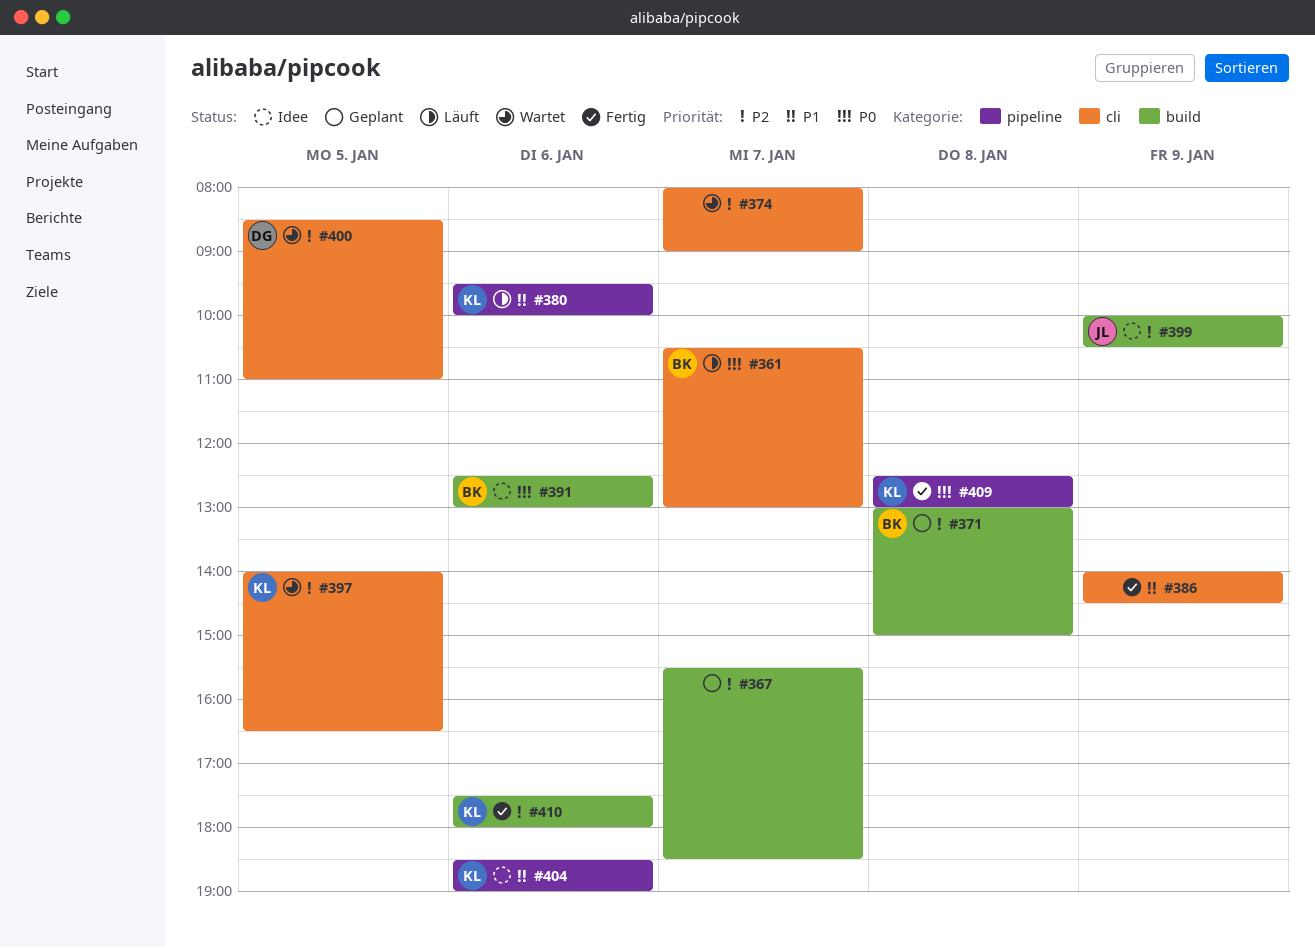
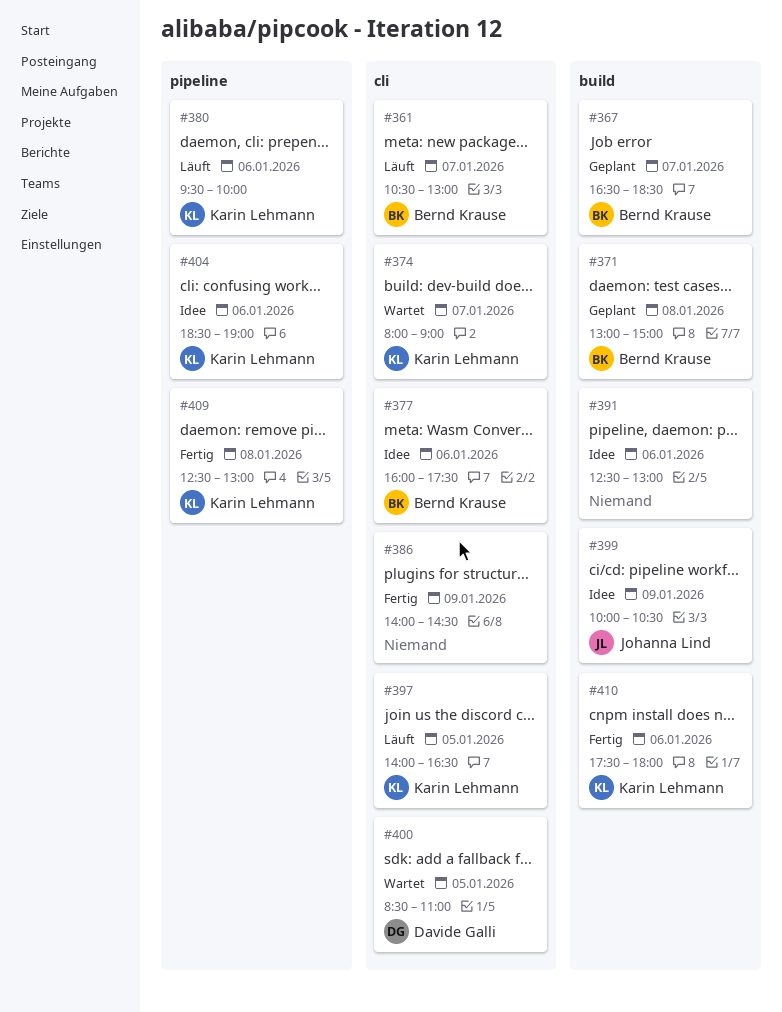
#367, owner: none -> Bernd Krause
#367, begins: 15:30 -> 16:30
#374, owner: none -> Karin Lehmann
#377: none -> present
#391, owner: Bernd Krause -> none
#397, status: Wartet -> Läuft

